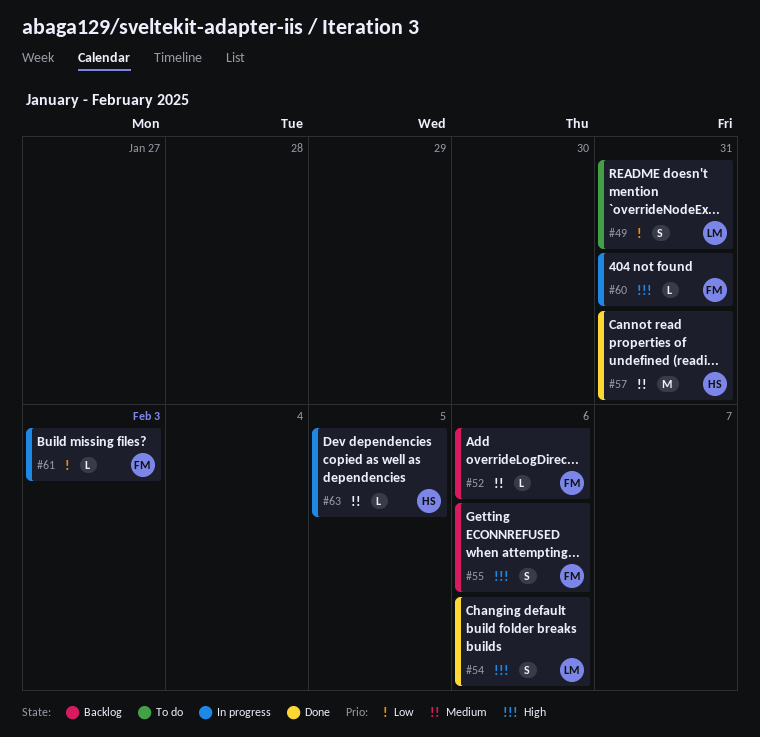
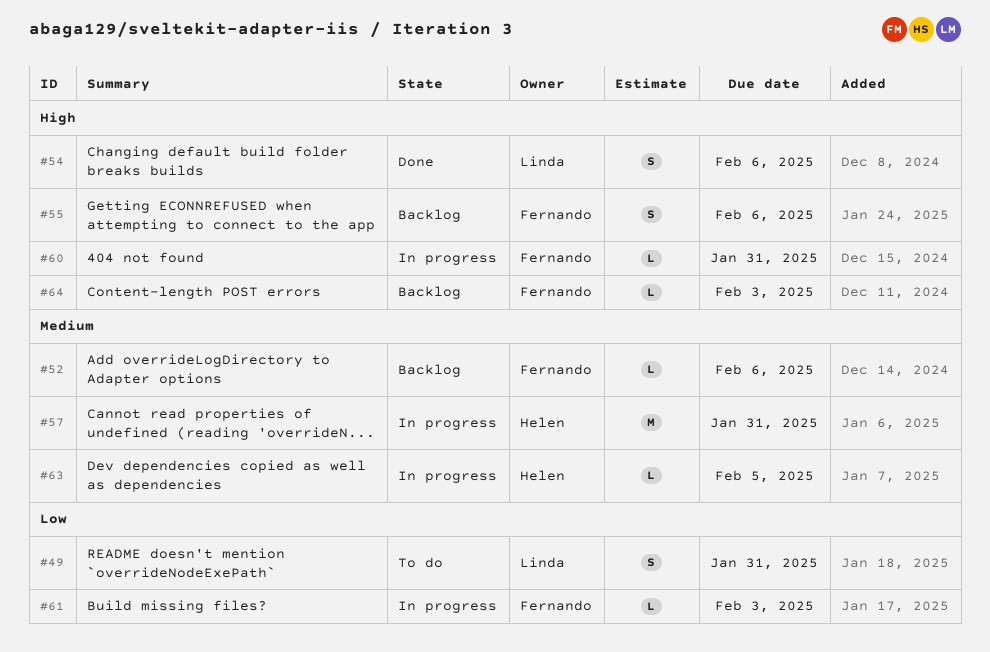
#57, status: Done -> In progress
#64: none -> present

